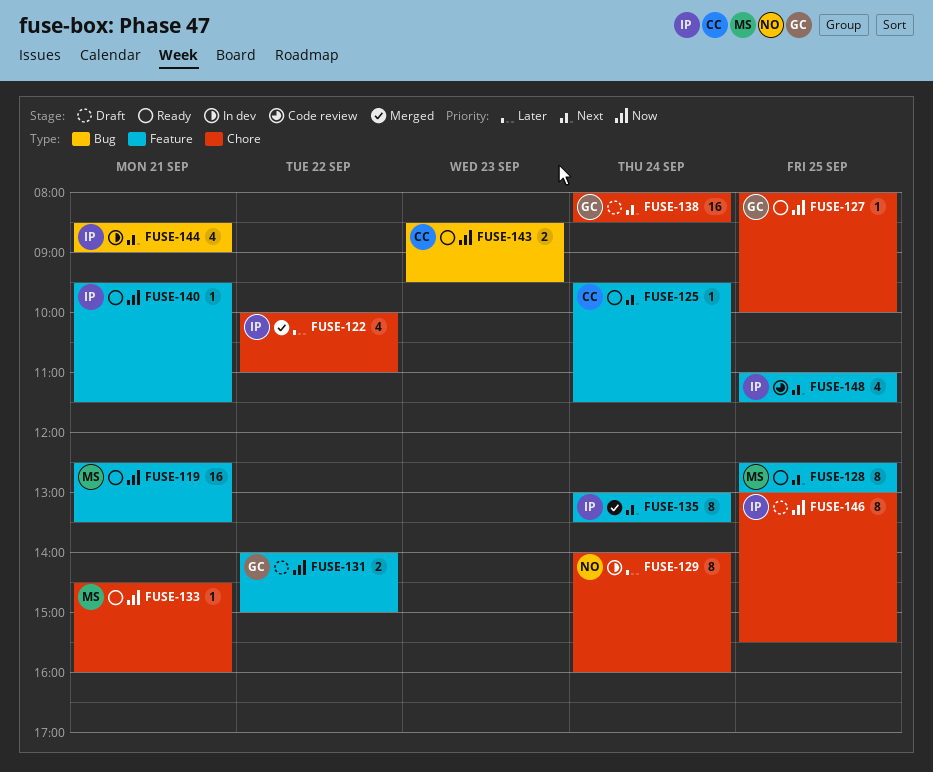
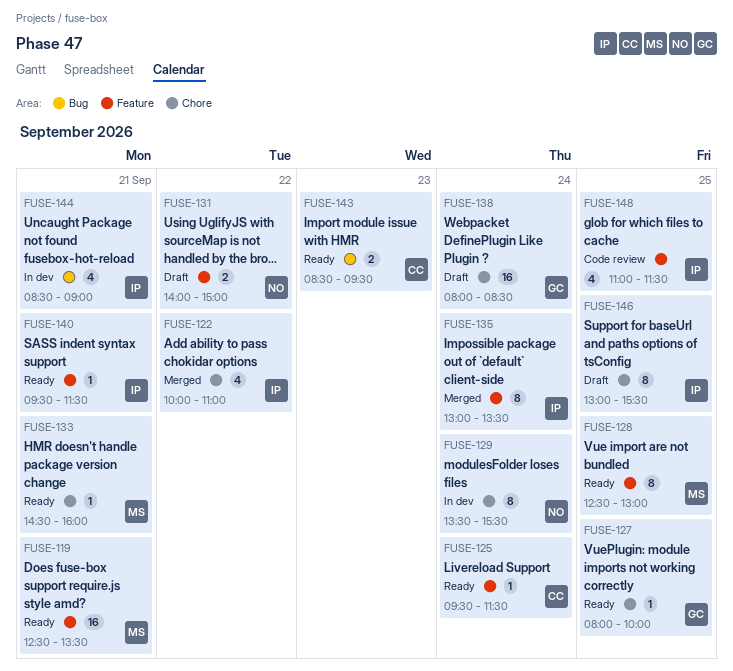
FUSE-129, begins: 14:00 -> 13:30
FUSE-129, ends: 16:00 -> 15:30
FUSE-131, owner: GC -> NO

